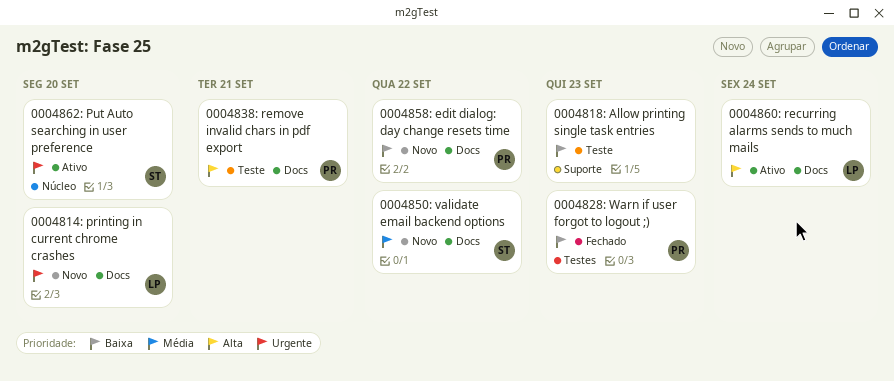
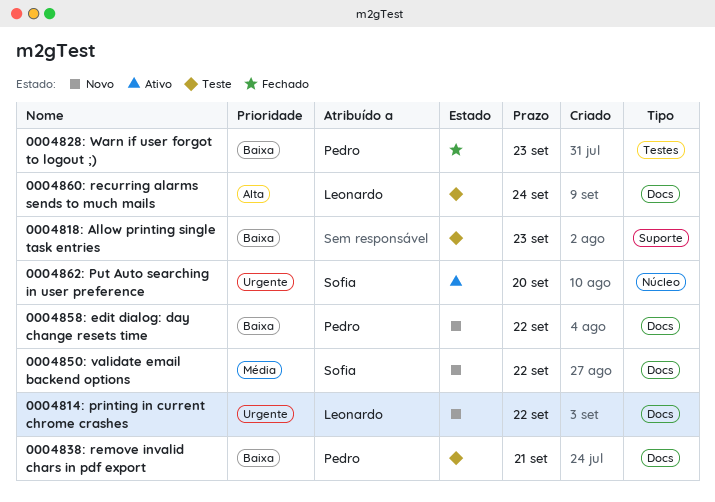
0004814: printing in current chrome crashes, due: Sep 20 -> Sep 22
0004838: remove invalid chars in pdf export, priority: Alta -> Baixa
0004860: recurring alarms sends to much mails, status: Ativo -> Teste

